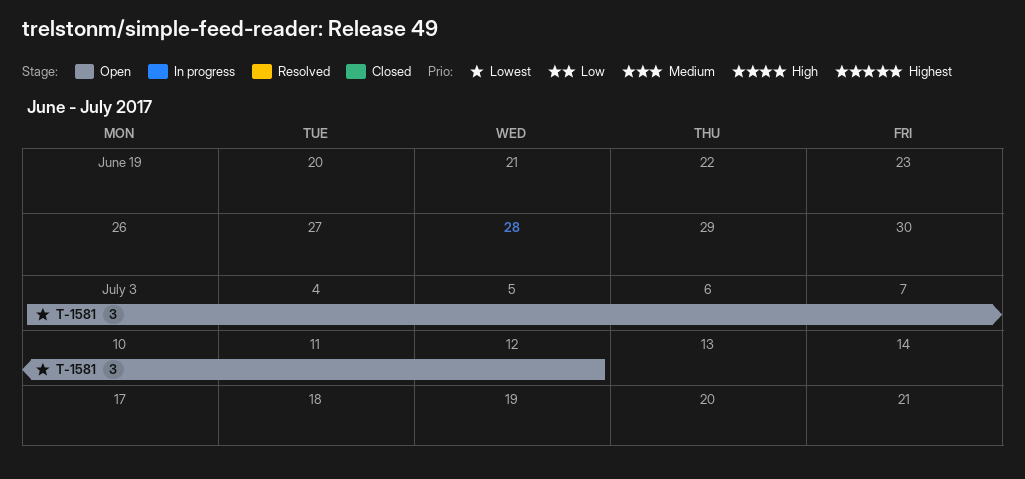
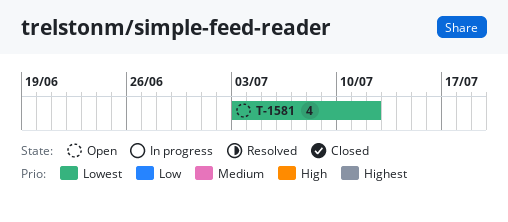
T-1581, estimate: 3 -> 4

